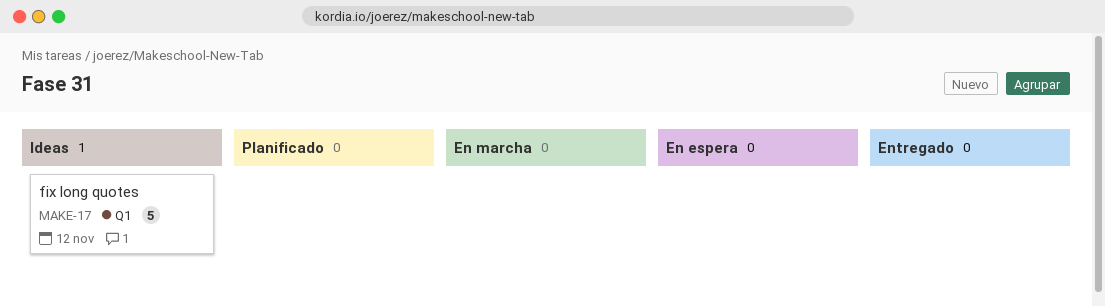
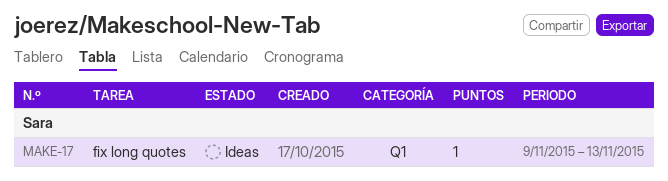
MAKE-17, estimate: 5 -> 1
MAKE-17, due: Nov 12 -> Nov 13

